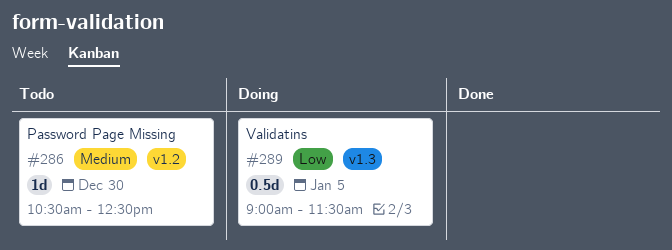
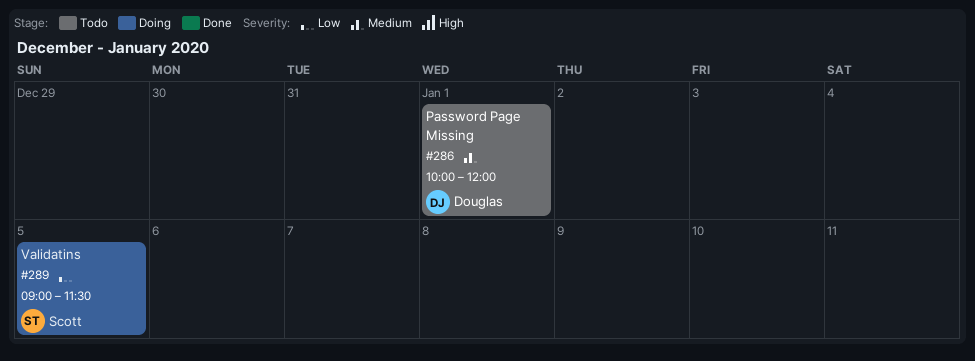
#286, day: Dec 30 -> Jan 1
#286, begins: 10:30 -> 10:00
#286, ends: 12:30 -> 12:00

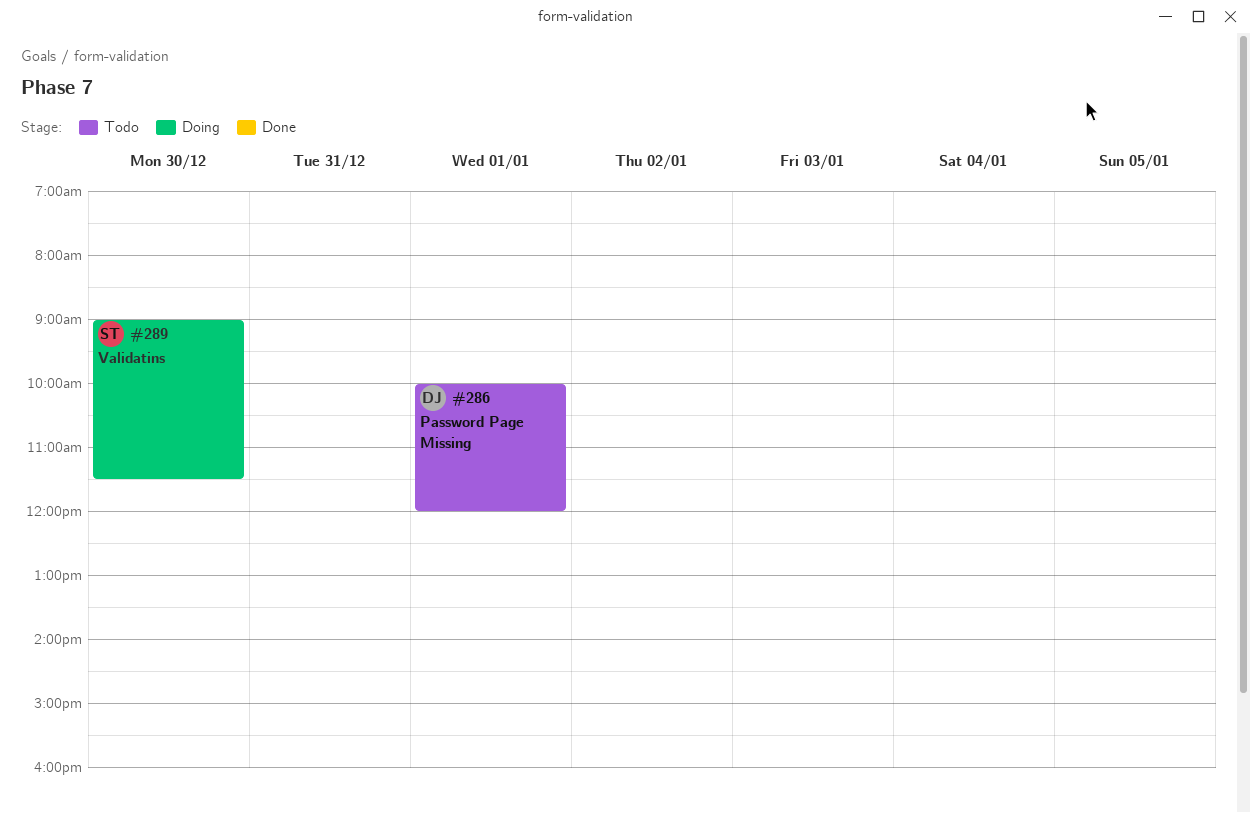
#289, day: Jan 5 -> Dec 30

